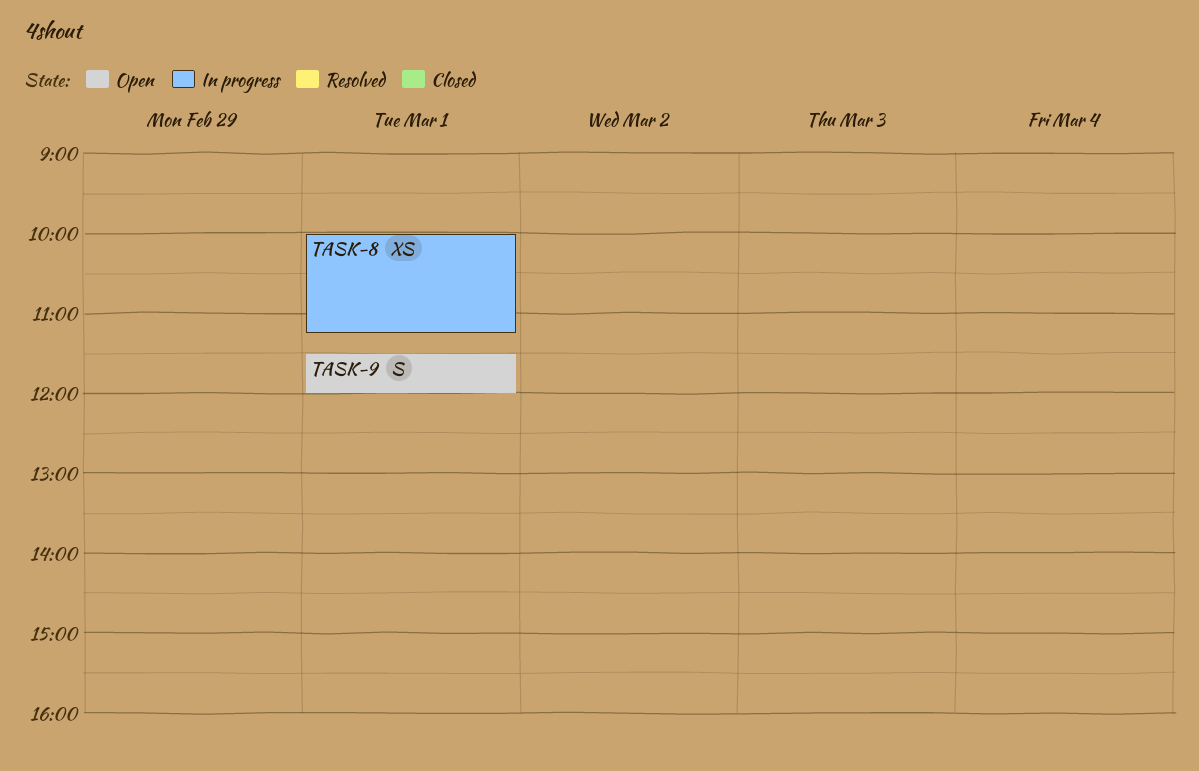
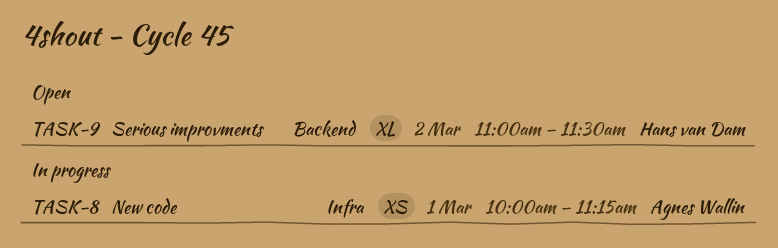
TASK-9, estimate: S -> XL
TASK-9, day: Mar 1 -> Mar 2
TASK-9, begins: 11:30 -> 11:00
TASK-9, ends: 12:00 -> 11:30

